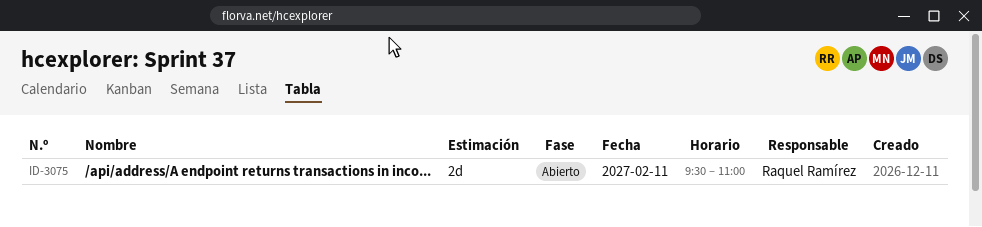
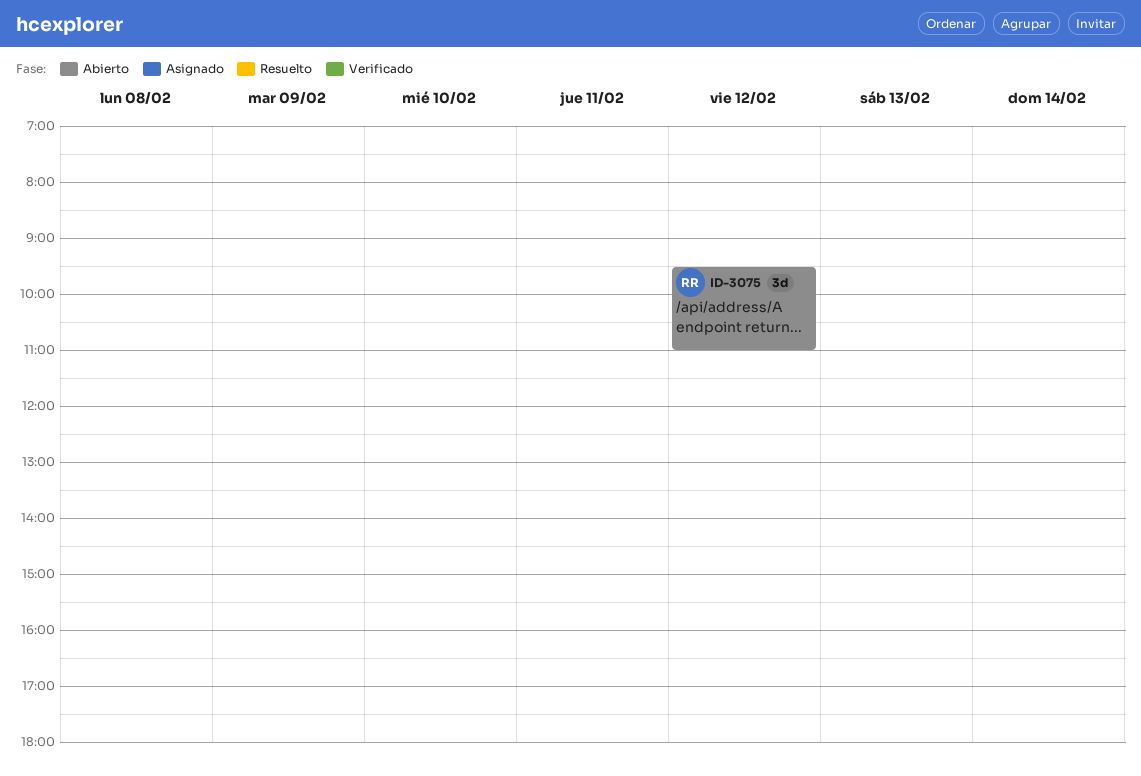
ID-3075, estimate: 2d -> 3d
ID-3075, day: Feb 11 -> Feb 12

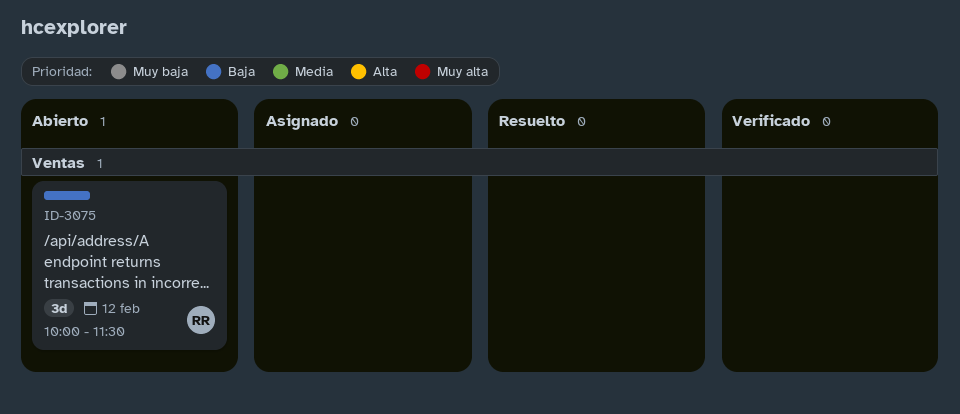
ID-3075, begins: 09:30 -> 10:00
ID-3075, ends: 11:00 -> 11:30

